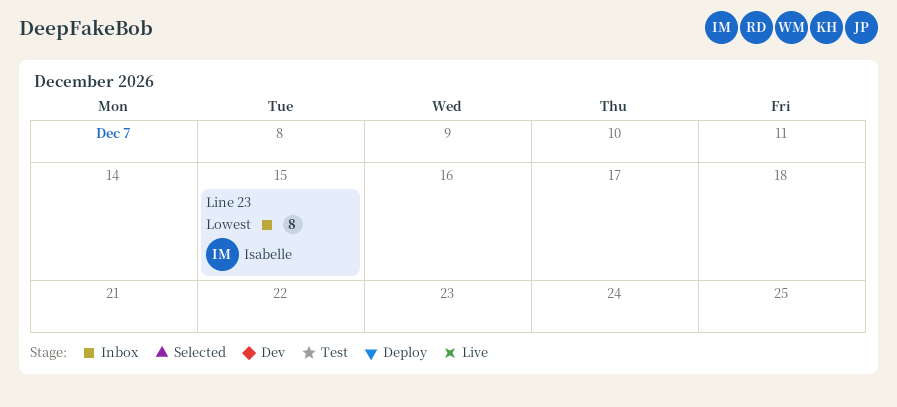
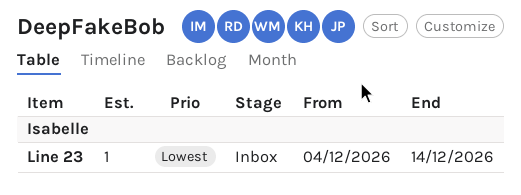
Line 23, estimate: 8 -> 1
Line 23, due: Dec 15 -> Dec 14

